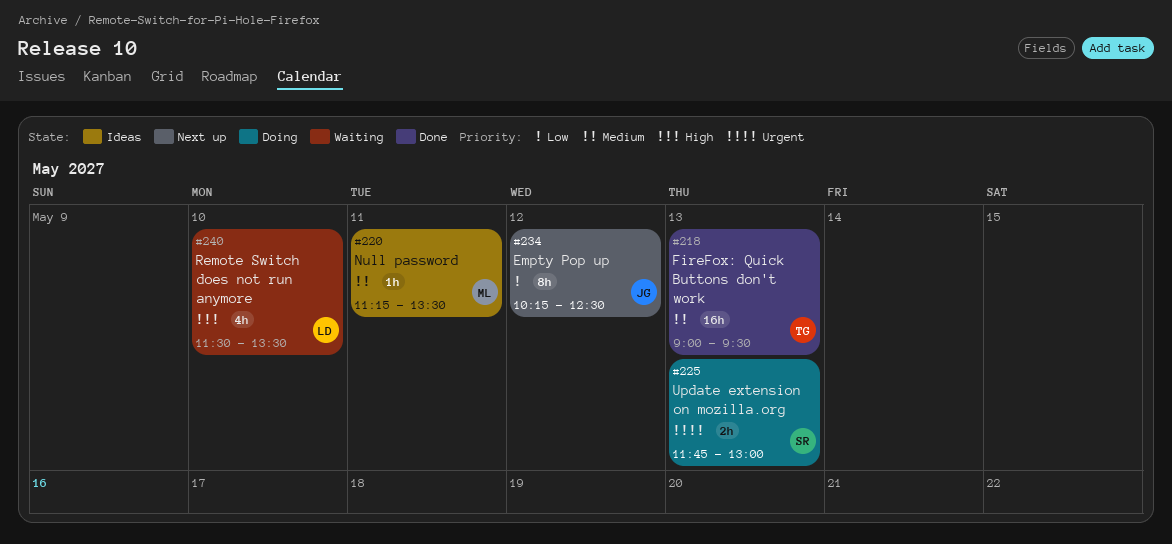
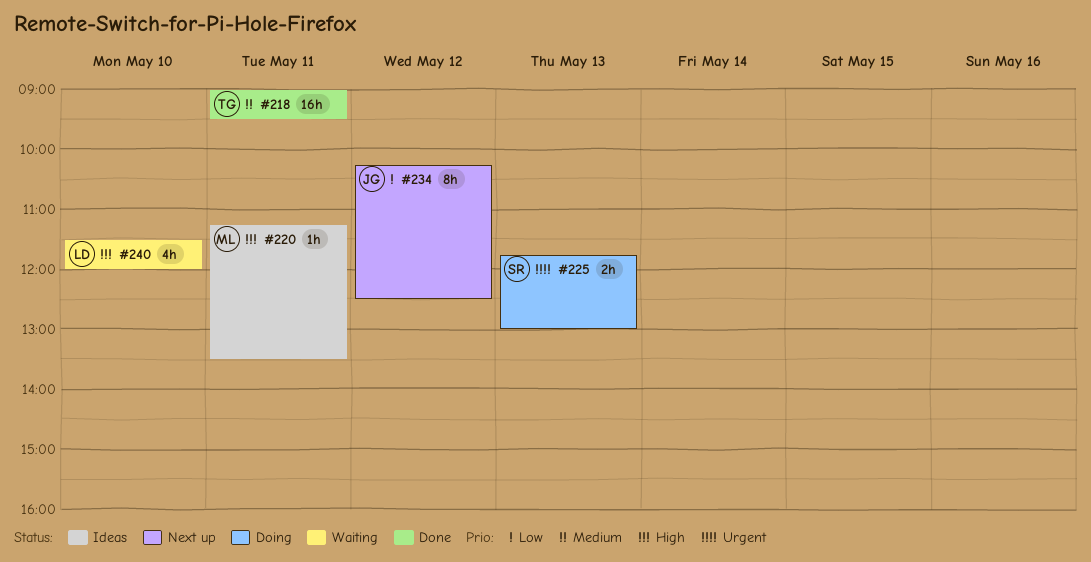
#218, day: May 13 -> May 11
#220, priority: Medium -> High
#240, ends: 13:30 -> 12:00

